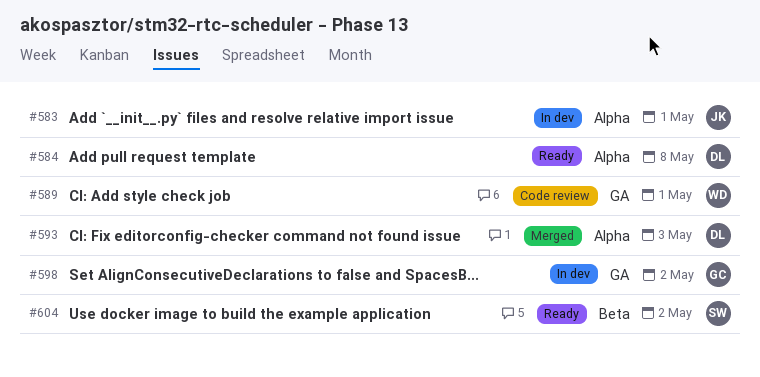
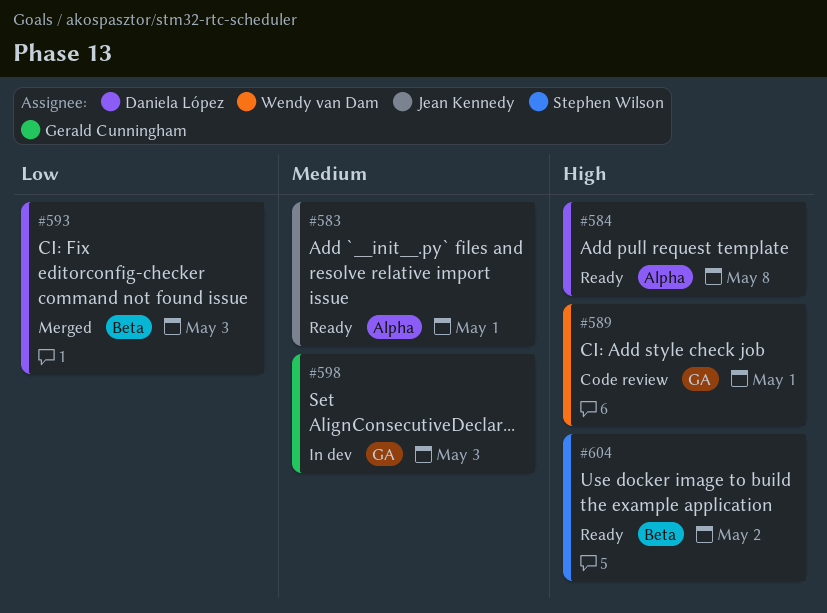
#583, status: In dev -> Ready
#593, label: Alpha -> Beta
#598, due: May 2 -> May 3

